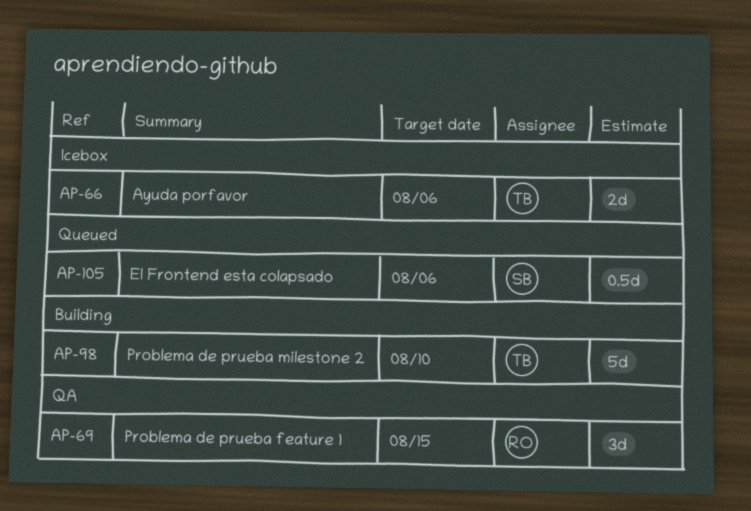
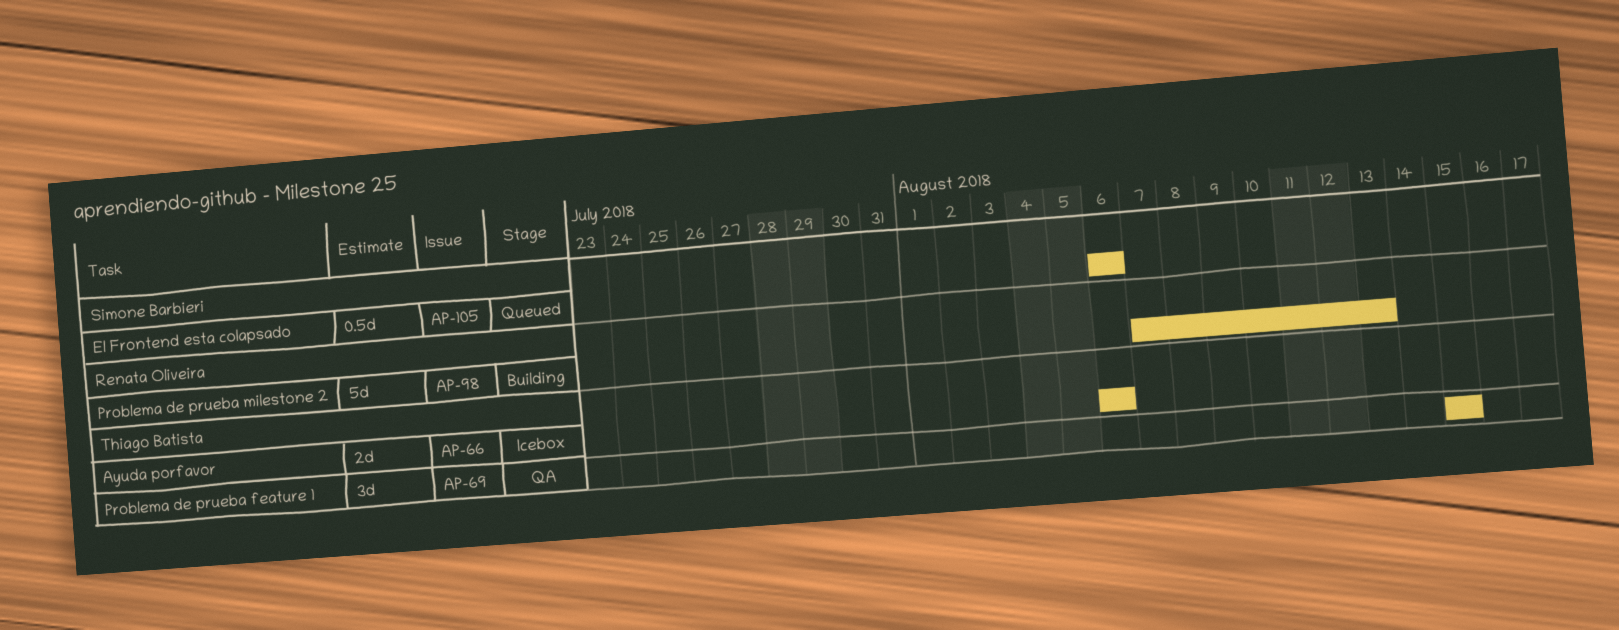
AP-69, owner: Renata Oliveira -> Thiago Batista
AP-98, owner: Thiago Batista -> Renata Oliveira
AP-98, due: Aug 10 -> Aug 13

